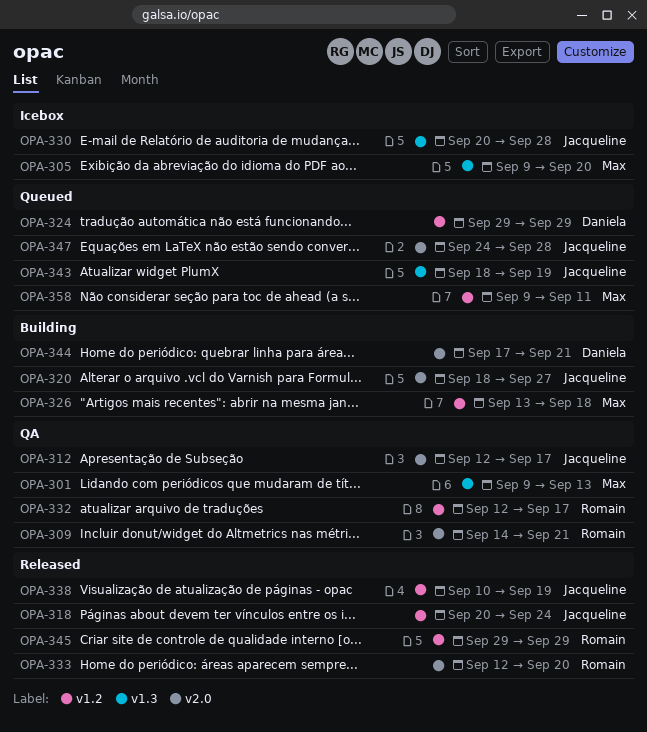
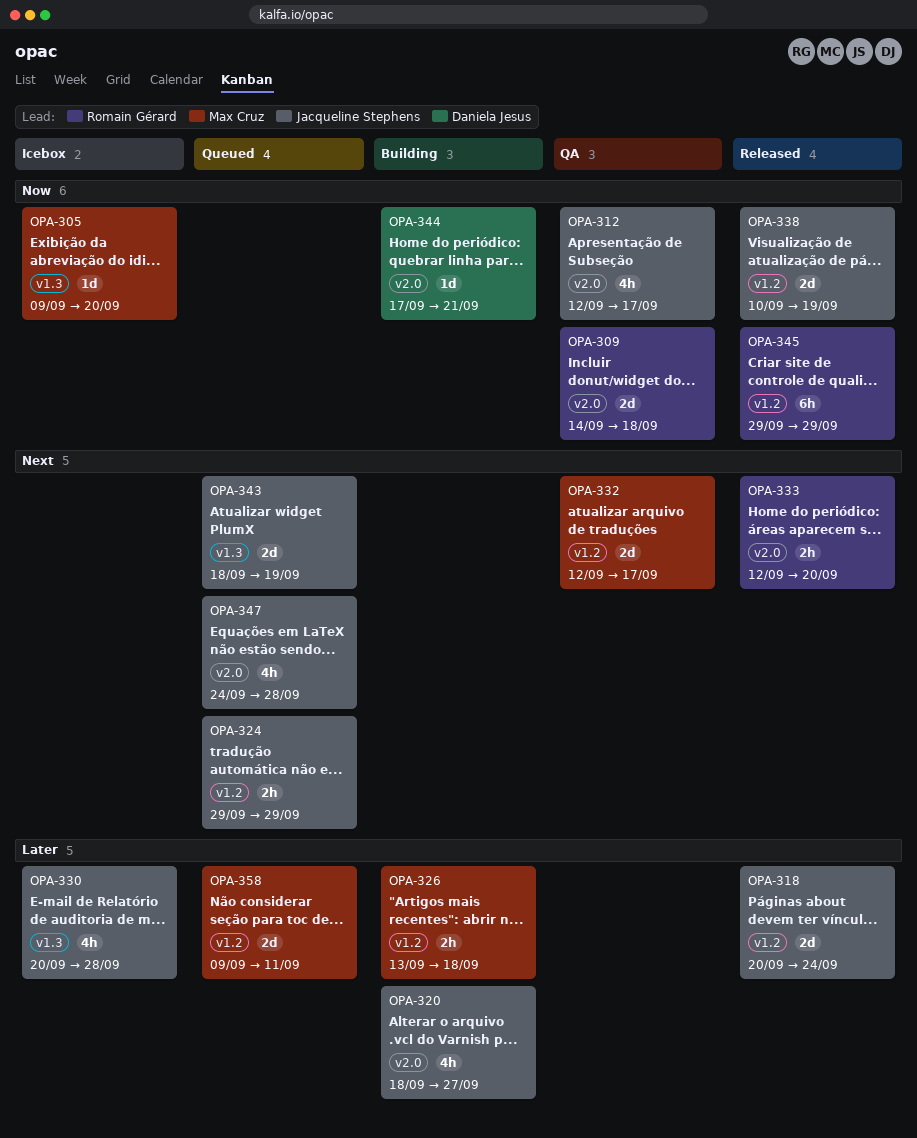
OPA-301: present -> none
OPA-309, due: Sep 21 -> Sep 18
OPA-324, owner: Daniela Jesus -> Jacqueline Stephens
OPA-332, owner: Romain Gérard -> Max Cruz

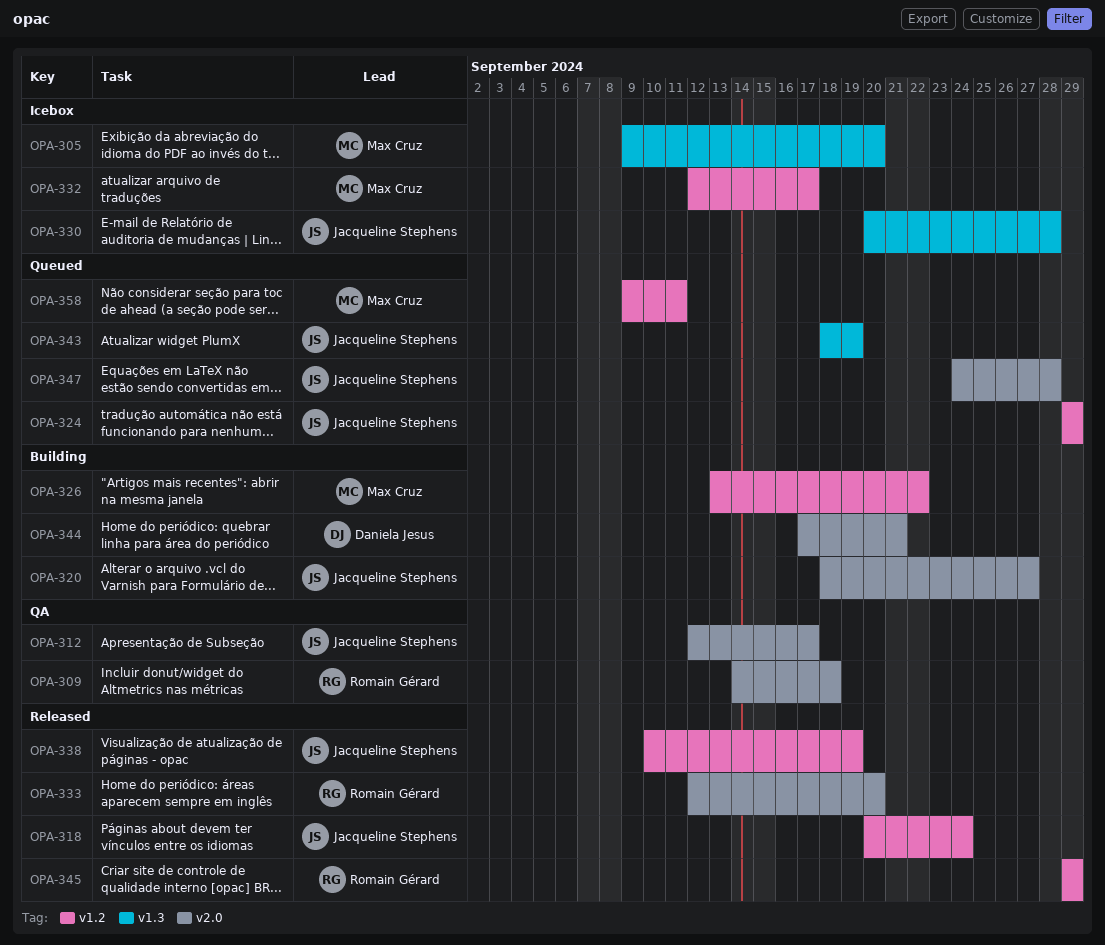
OPA-326, due: Sep 18 -> Sep 22
OPA-332, status: QA -> Icebox

